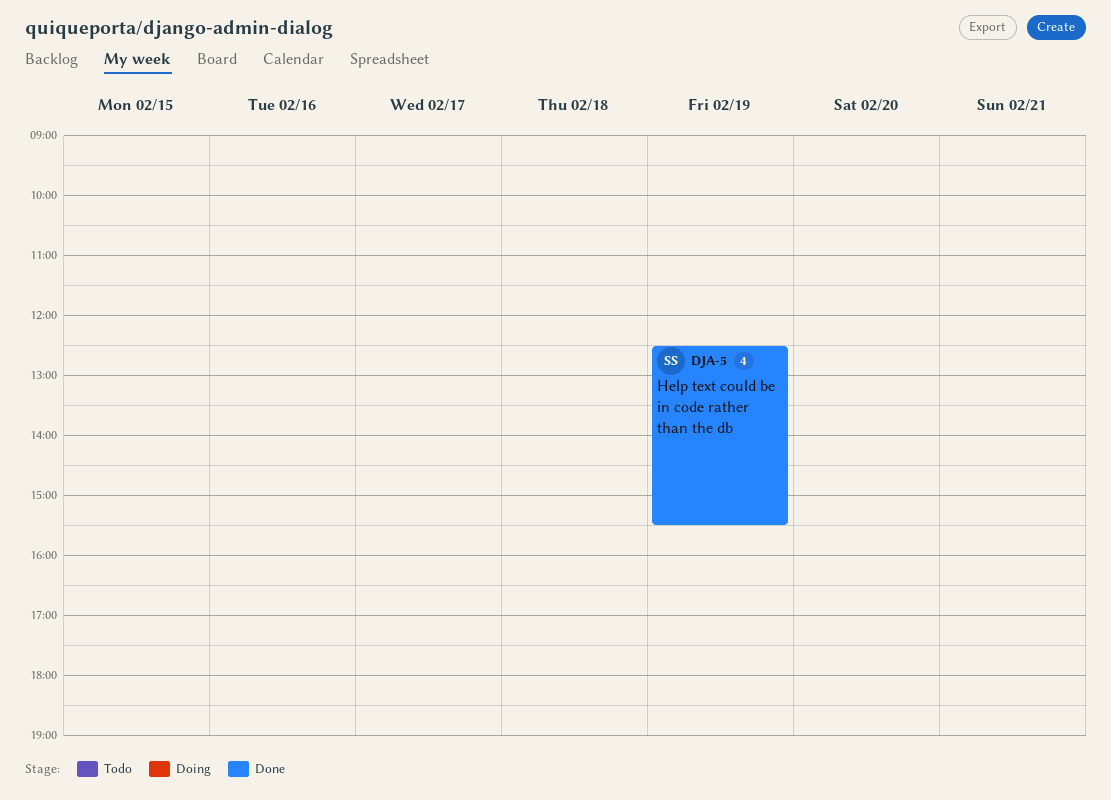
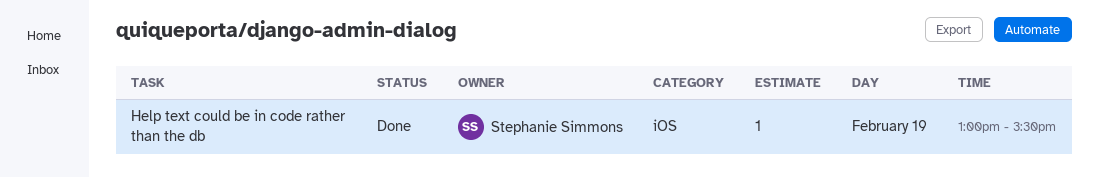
Help text could be in code rather than the db, estimate: 4 -> 1
Help text could be in code rather than the db, begins: 12:30 -> 13:00

